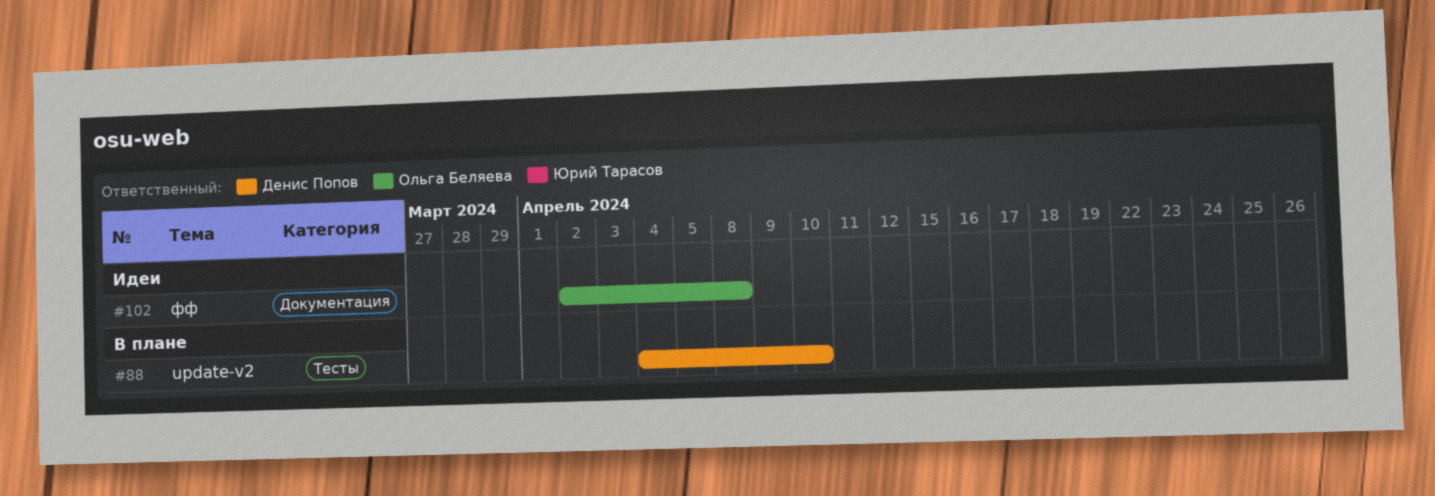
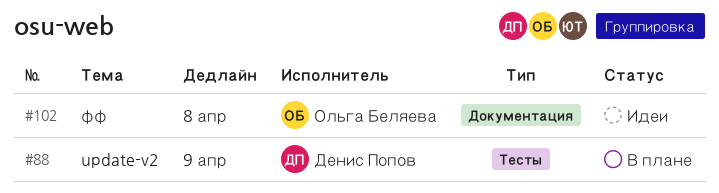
#88, due: Apr 10 -> Apr 9

